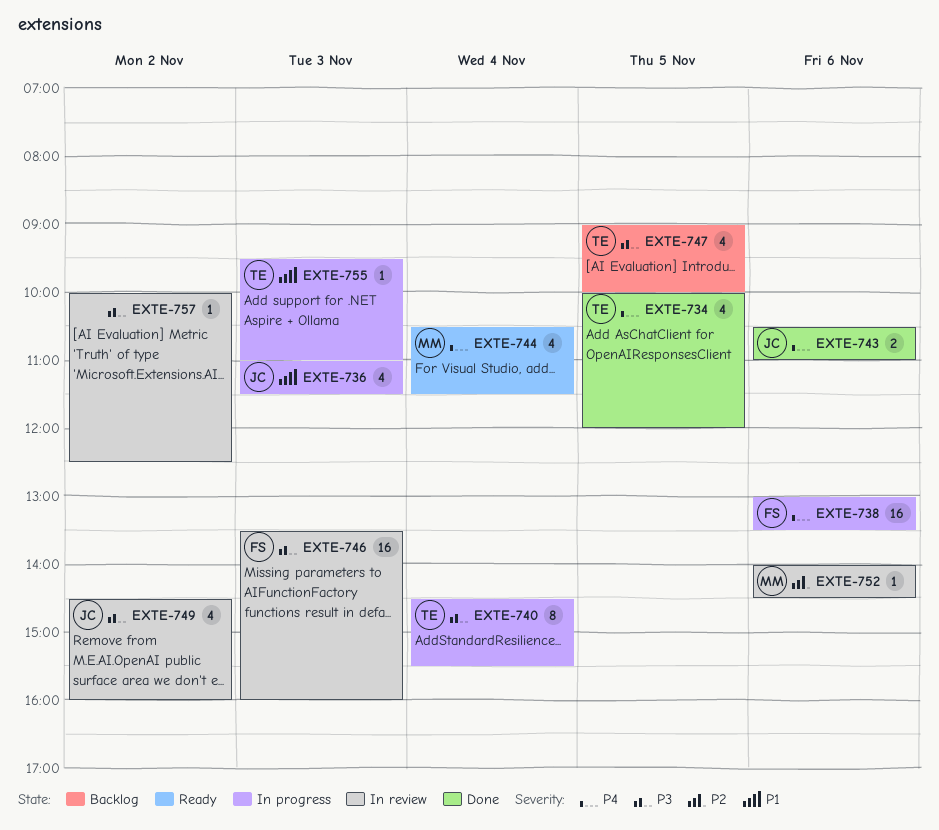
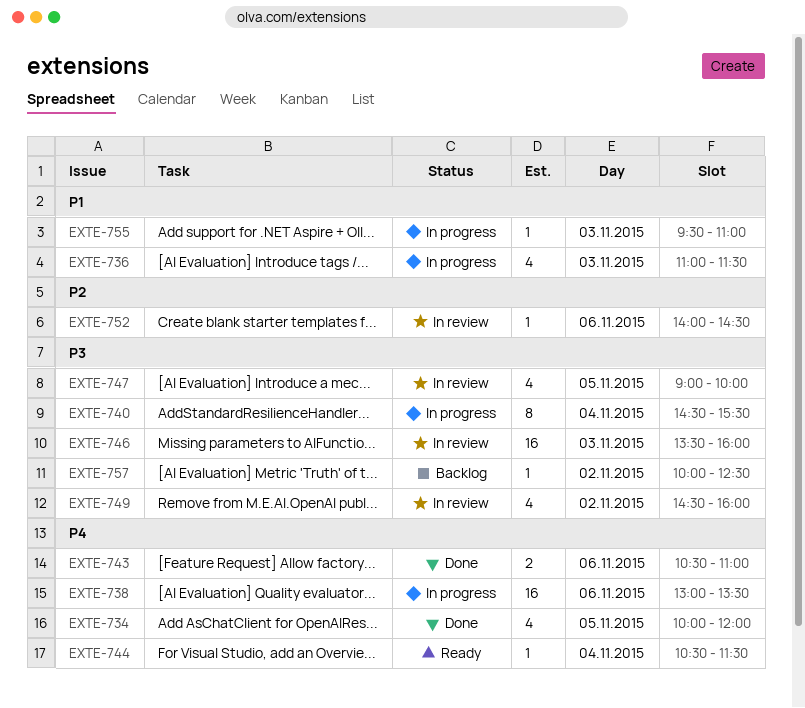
EXTE-744, estimate: 4 -> 1
EXTE-747, status: Backlog -> In review
EXTE-757, status: In review -> Backlog

